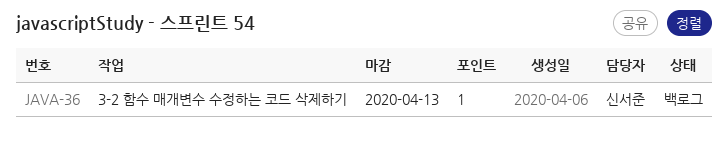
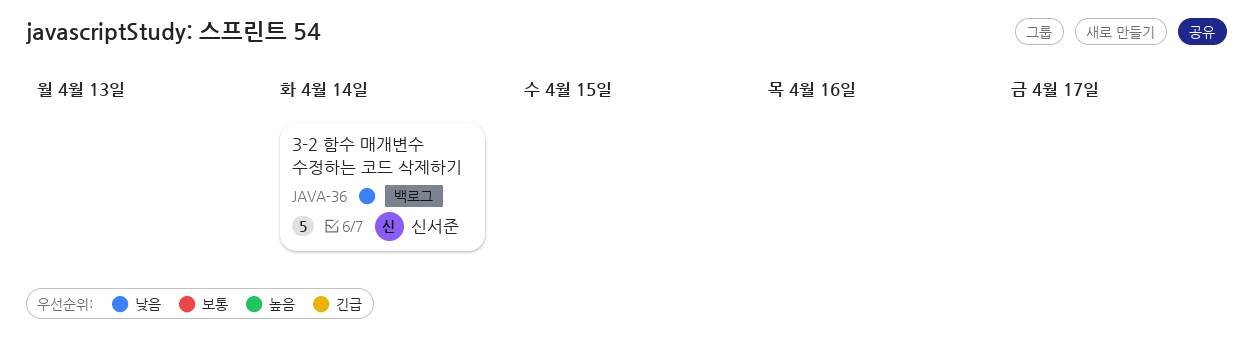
JAVA-36, estimate: 1 -> 5
JAVA-36, due: Apr 13 -> Apr 14

